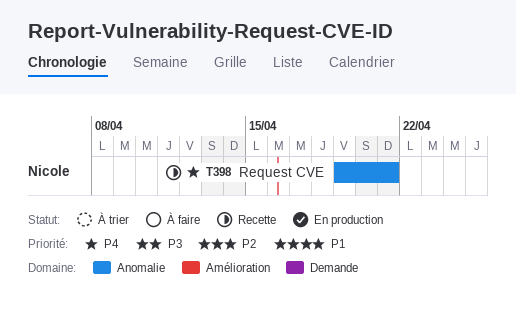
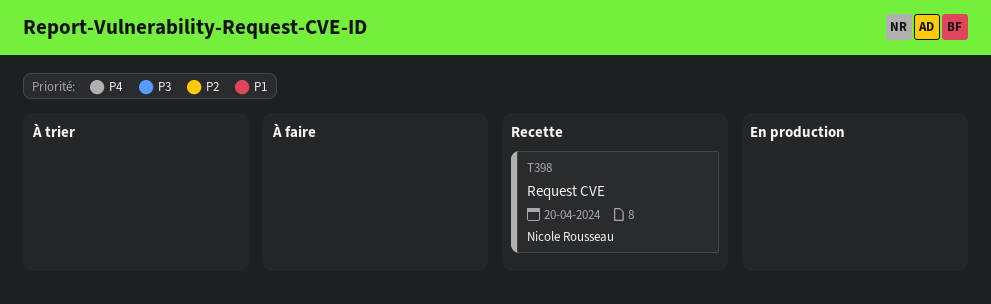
T398, due: Apr 21 -> Apr 20

